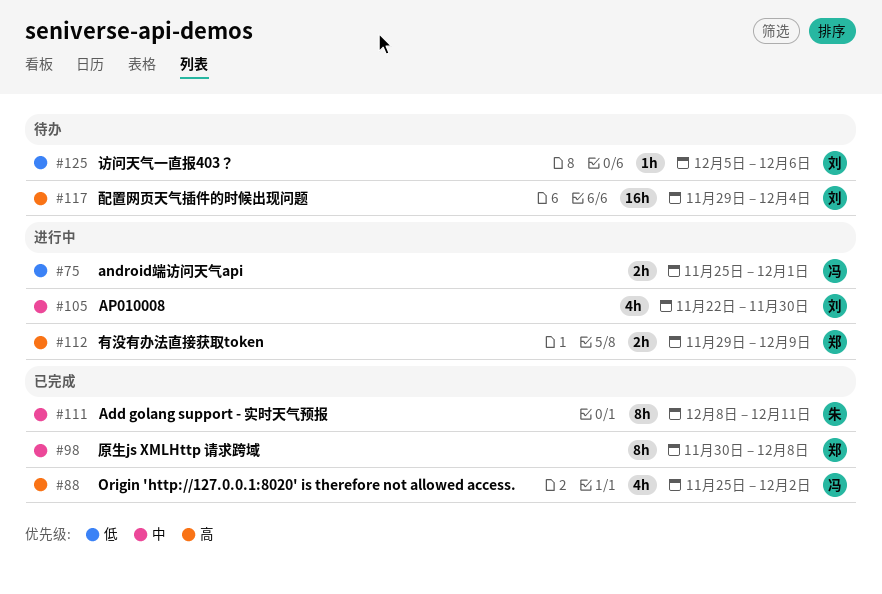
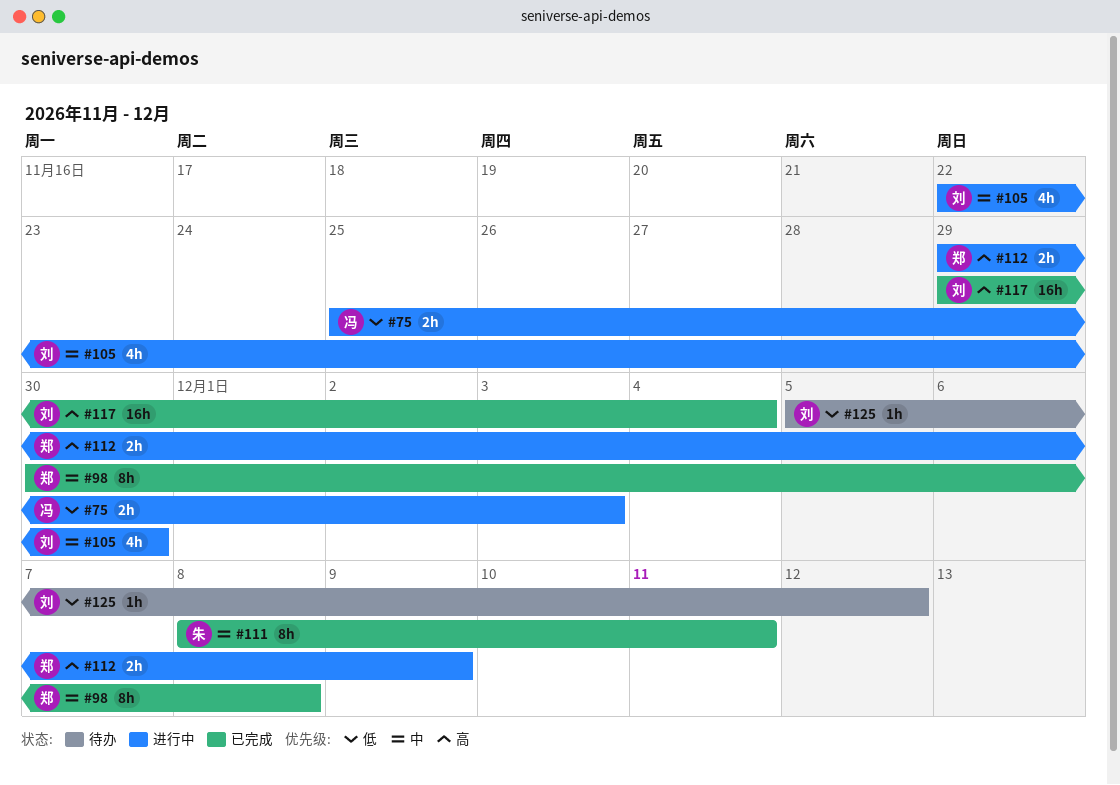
#75, due: Dec 1 -> Dec 3
#88: present -> none
#117, status: 待办 -> 已完成
#125, due: Dec 6 -> Dec 12

